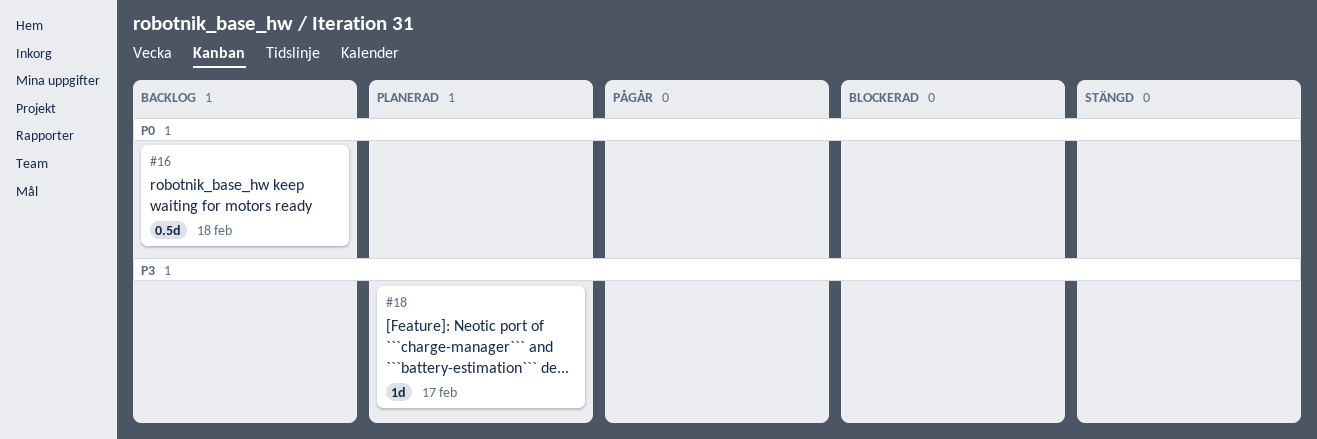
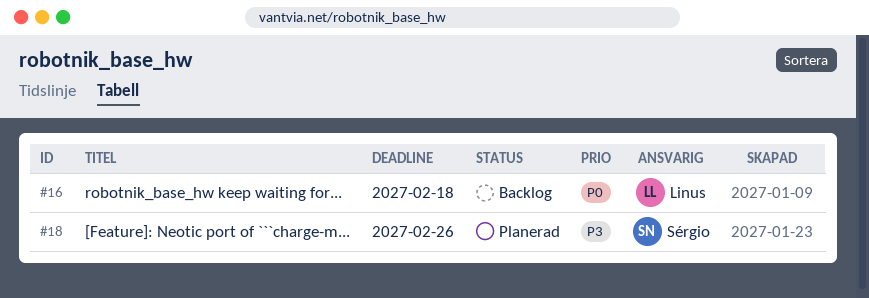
#18, due: Feb 17 -> Feb 26

